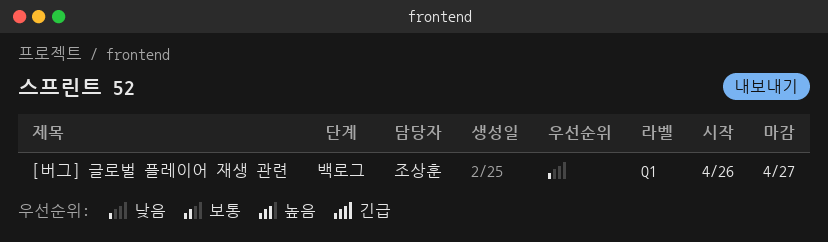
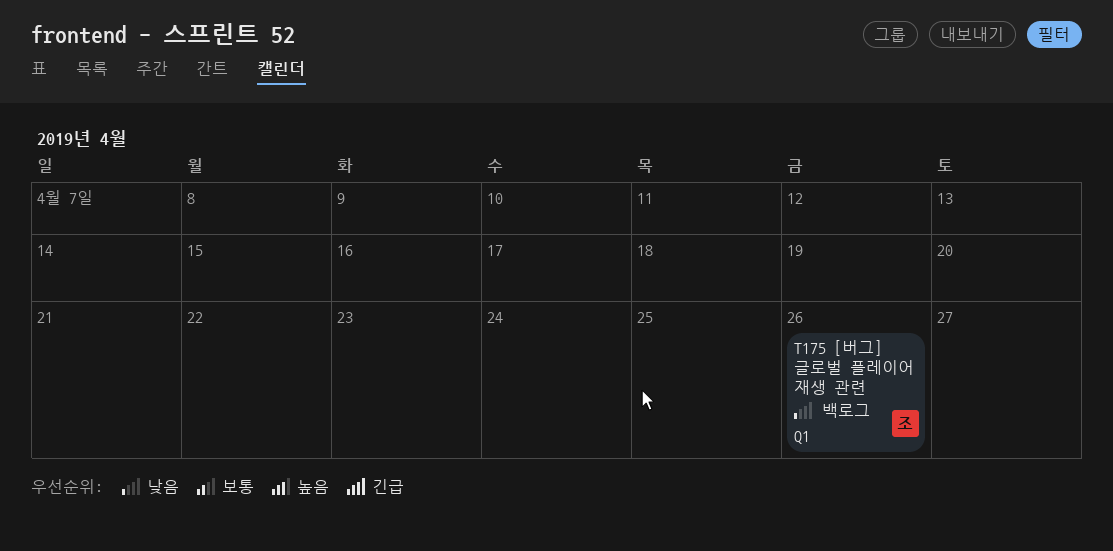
[버그] 글로벌 플레이어 재생 관련, due: Apr 27 -> Apr 26

